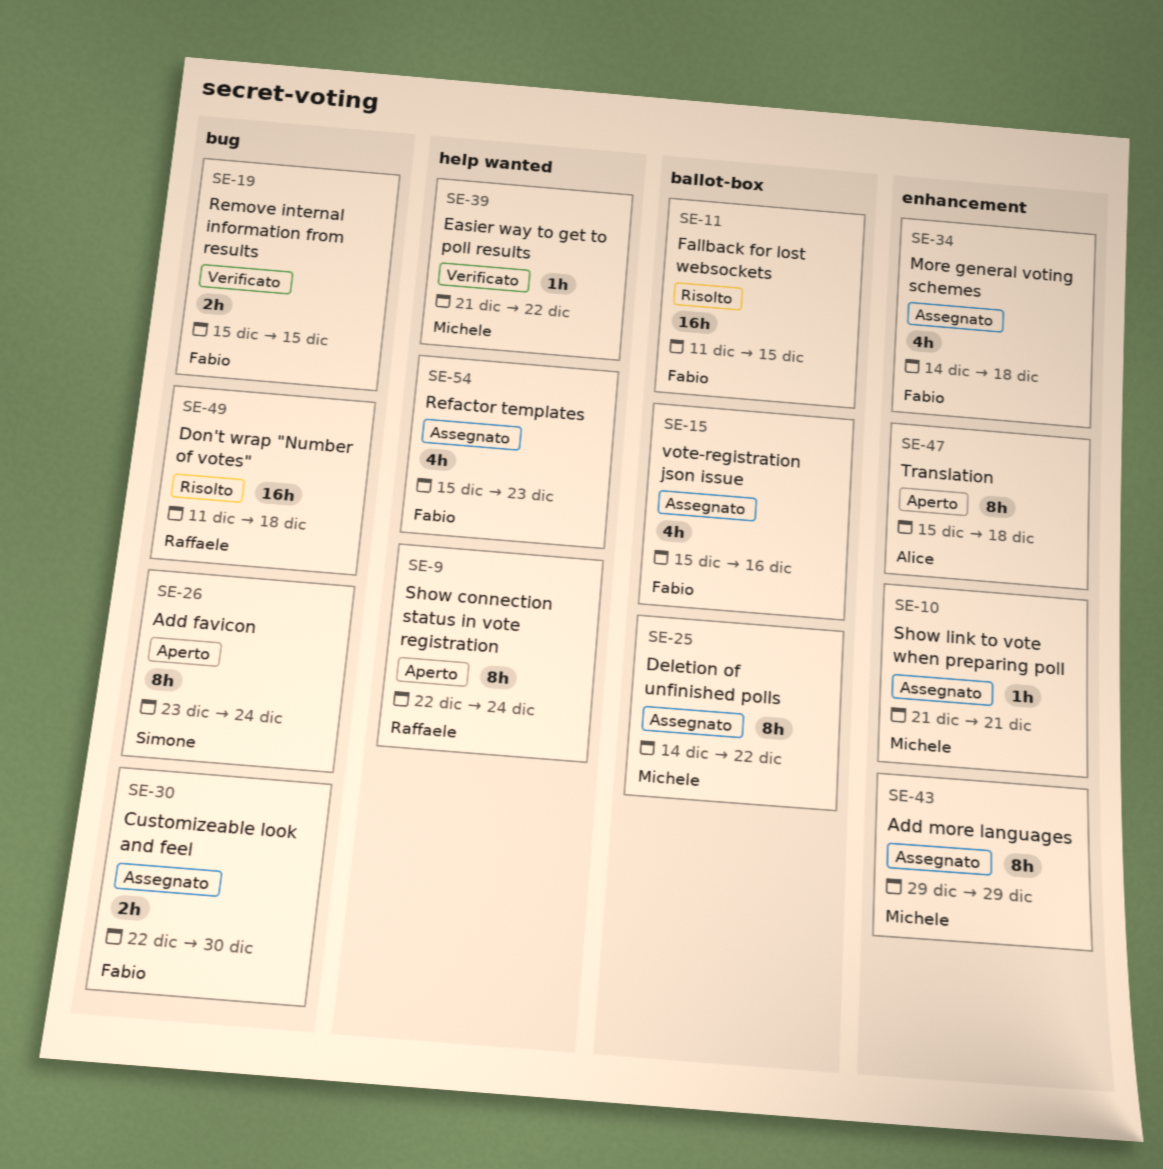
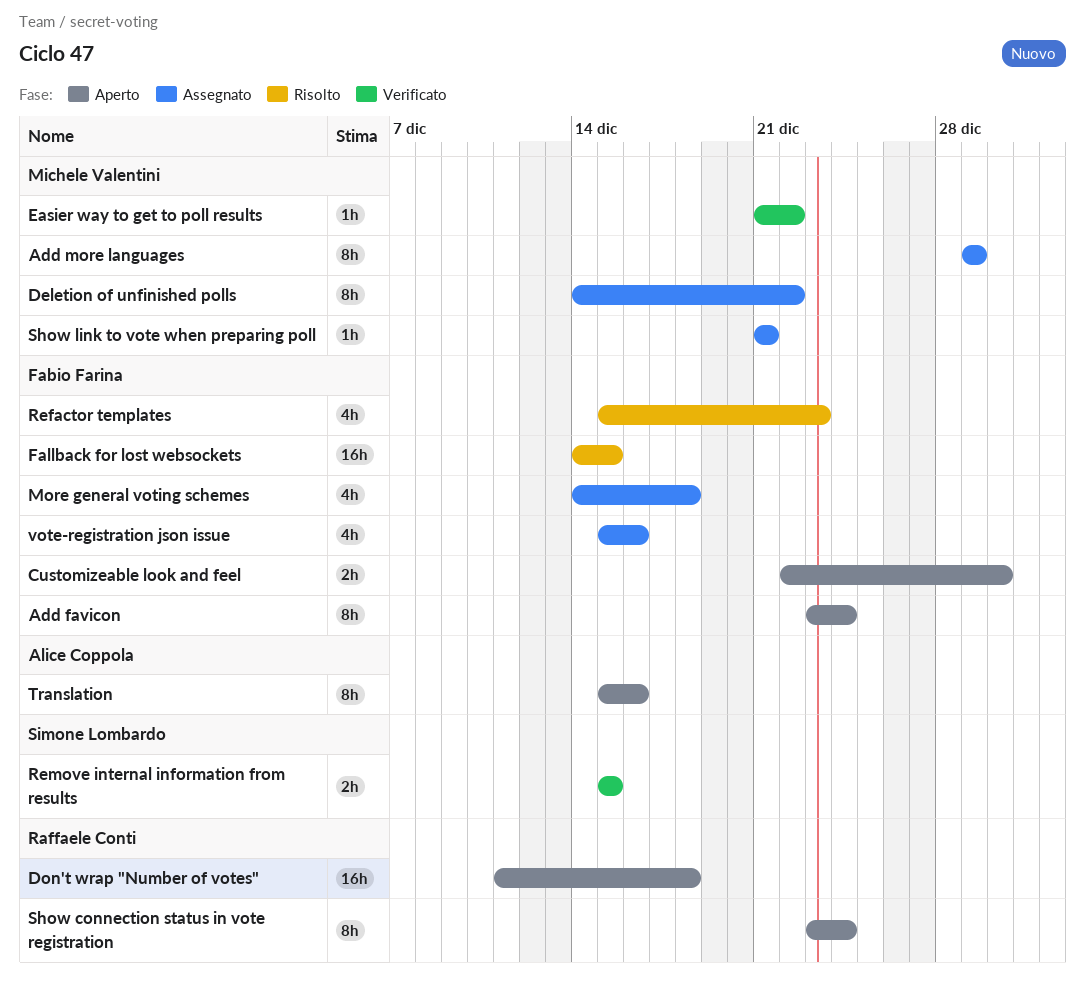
Add favicon, owner: Simone Lombardo -> Fabio Farina
Customizeable look and feel, status: Assegnato -> Aperto
Don't wrap "Number of votes", status: Risolto -> Aperto
Fallback for lost websockets, start: Dec 11 -> Dec 14
Refactor templates, status: Assegnato -> Risolto
Remove internal information from results, owner: Fabio Farina -> Simone Lombardo
Show connection status in vote registration, start: Dec 22 -> Dec 23
Translation, due: Dec 18 -> Dec 16

